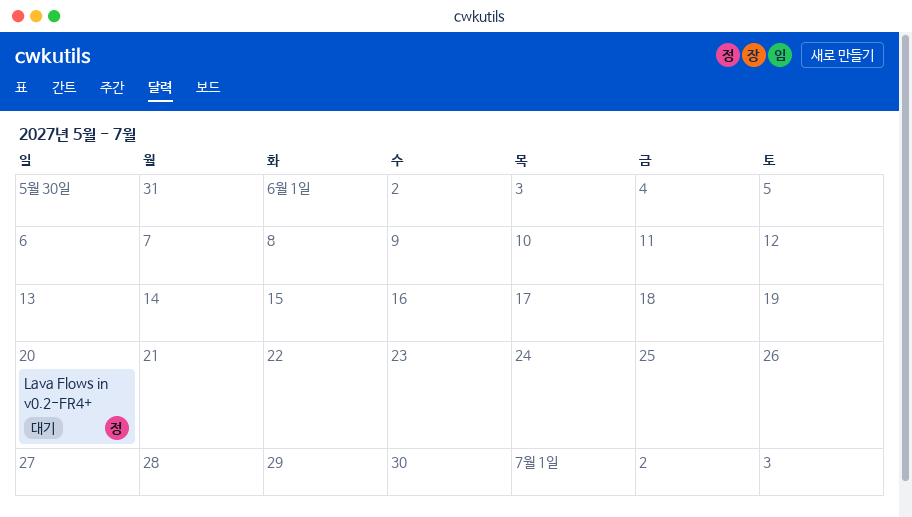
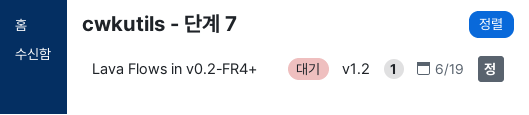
Lava Flows in v0.2-FR4+, due: Jun 20 -> Jun 19

